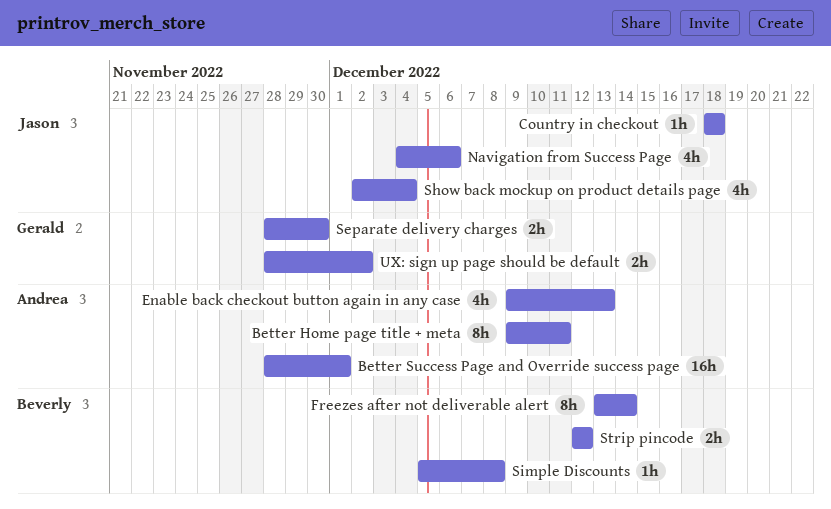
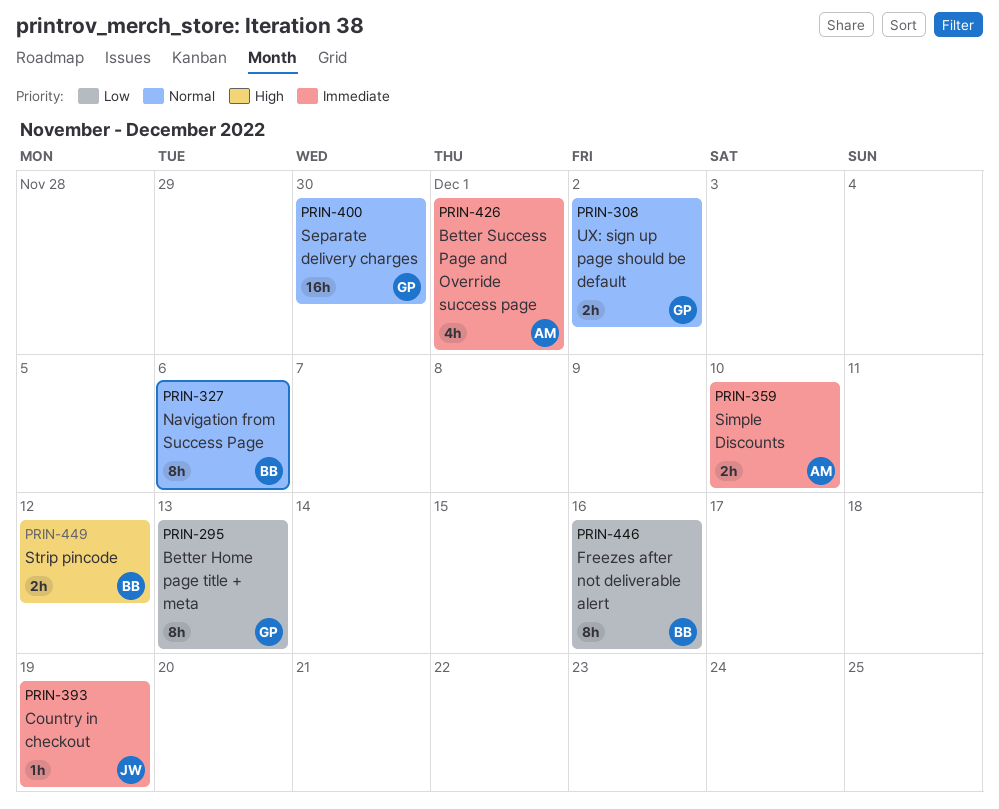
Better Home page title + meta, owner: Andrea -> Gerald
Better Home page title + meta, due: Dec 11 -> Dec 13
Better Success Page and Override success page, estimate: 16h -> 4h
Country in checkout, due: Dec 18 -> Dec 19
Enable back checkout button again in any case: present -> none
Freezes after not deliverable alert, due: Dec 14 -> Dec 16
Navigation from Success Page, owner: Jason -> Beverly
Navigation from Success Page, estimate: 4h -> 8h
Separate delivery charges, estimate: 2h -> 16h
Show back mockup on product details page: present -> none
Simple Discounts, owner: Beverly -> Andrea
Simple Discounts, estimate: 1h -> 2h
Simple Discounts, due: Dec 8 -> Dec 10

